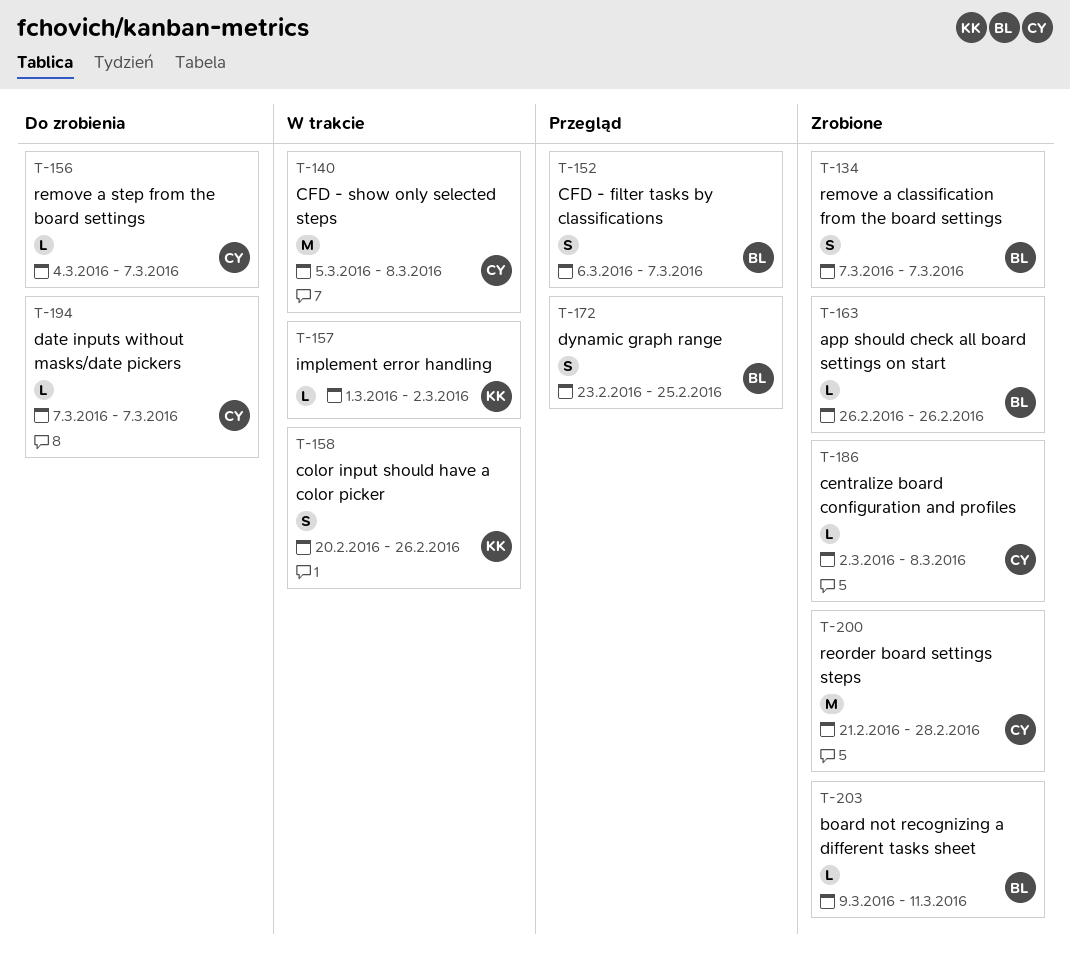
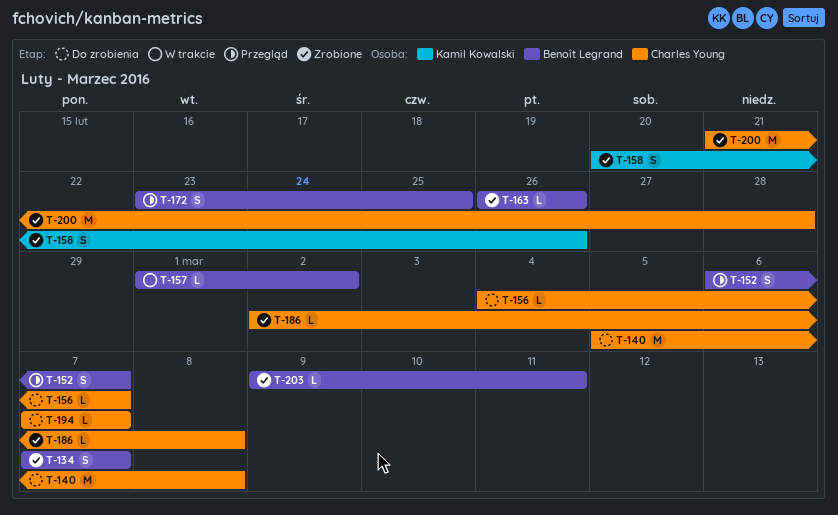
T-140, status: W trakcie -> Do zrobienia
T-157, owner: Kamil Kowalski -> Benoît Legrand
T-158, status: W trakcie -> Zrobione

